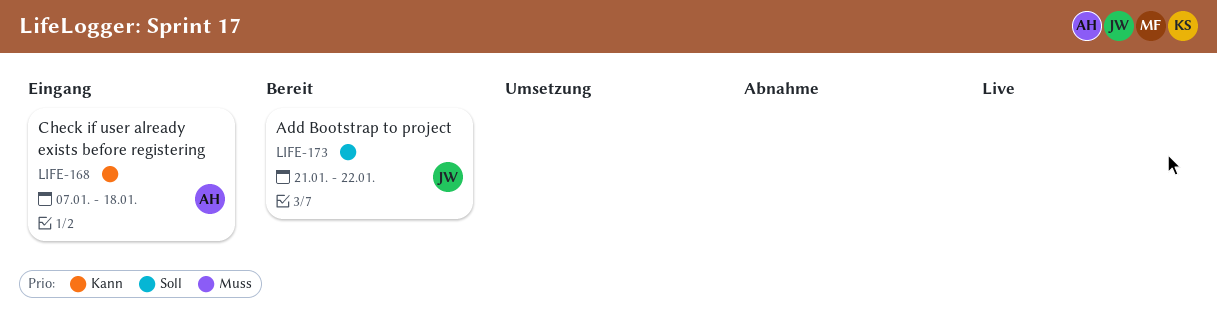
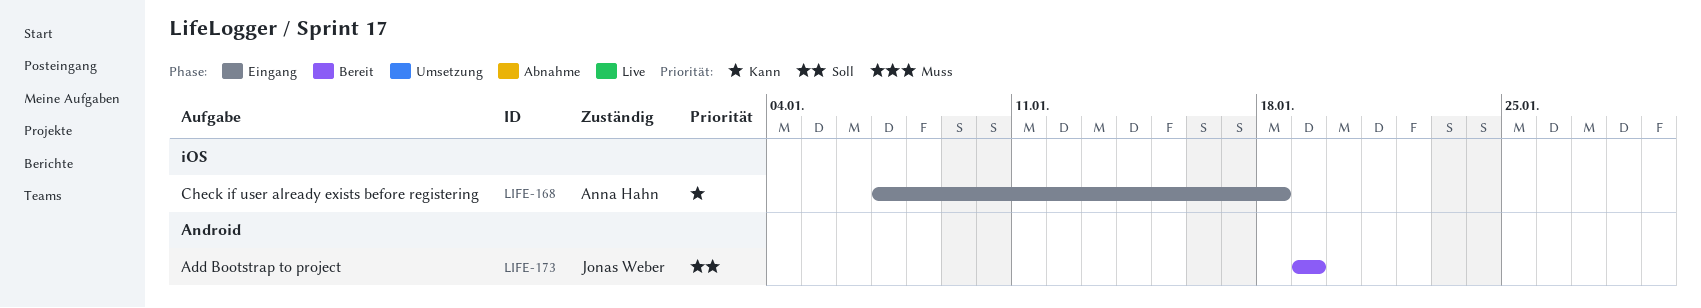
LIFE-173, start: Jan 21 -> Jan 19
LIFE-173, due: Jan 22 -> Jan 19

